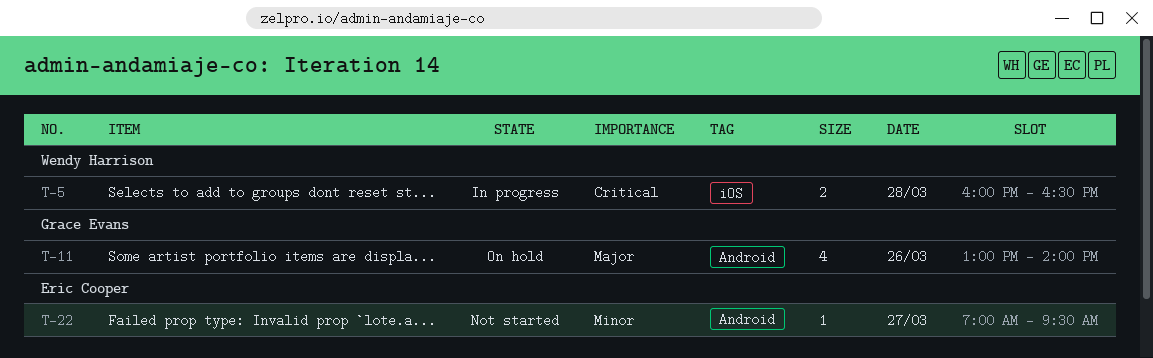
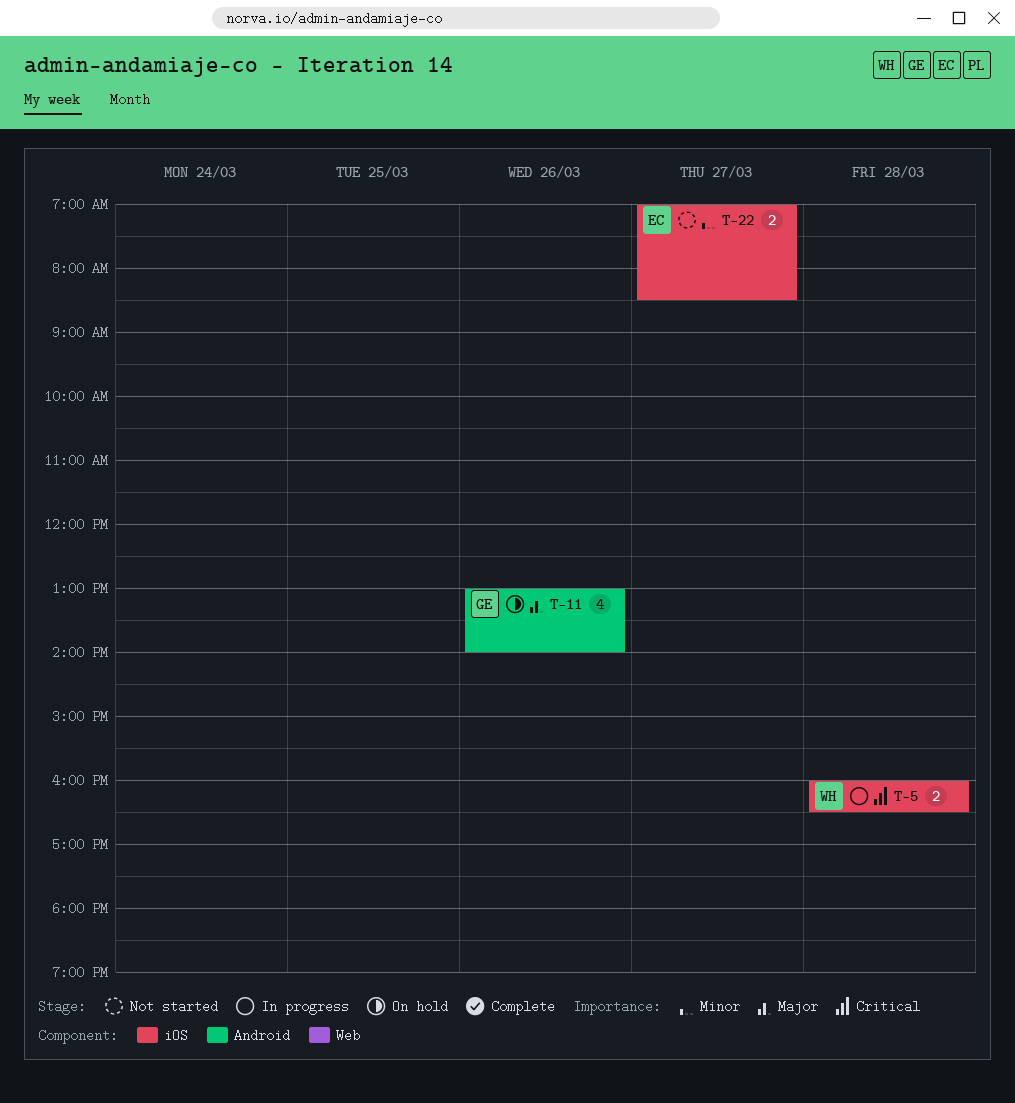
T-22, label: Android -> iOS
T-22, estimate: 1 -> 2
T-22, ends: 09:30 -> 08:30

